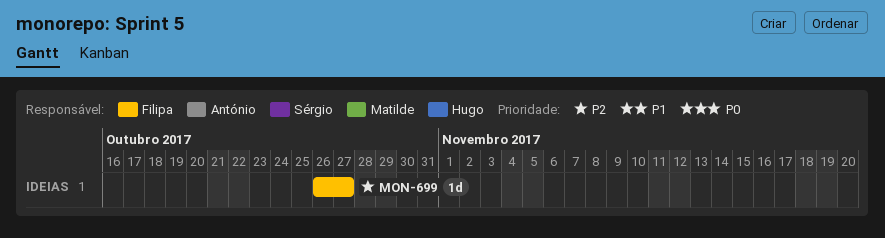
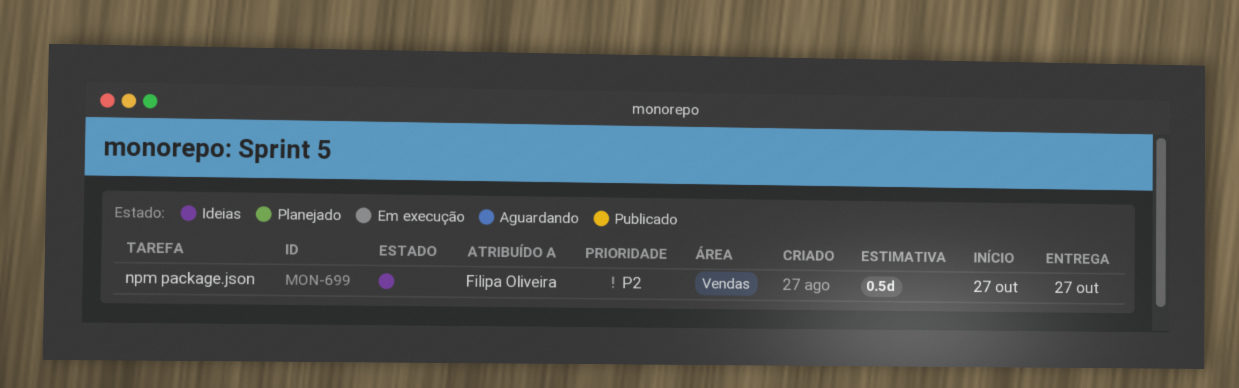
MON-699, estimate: 1d -> 0.5d
MON-699, start: Oct 26 -> Oct 27

